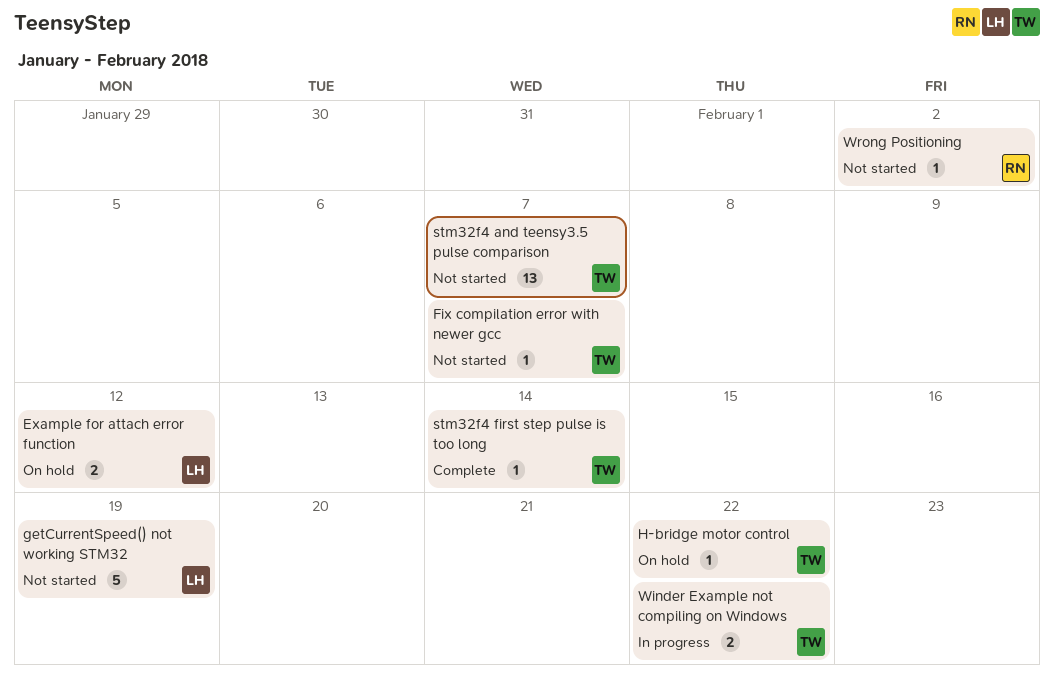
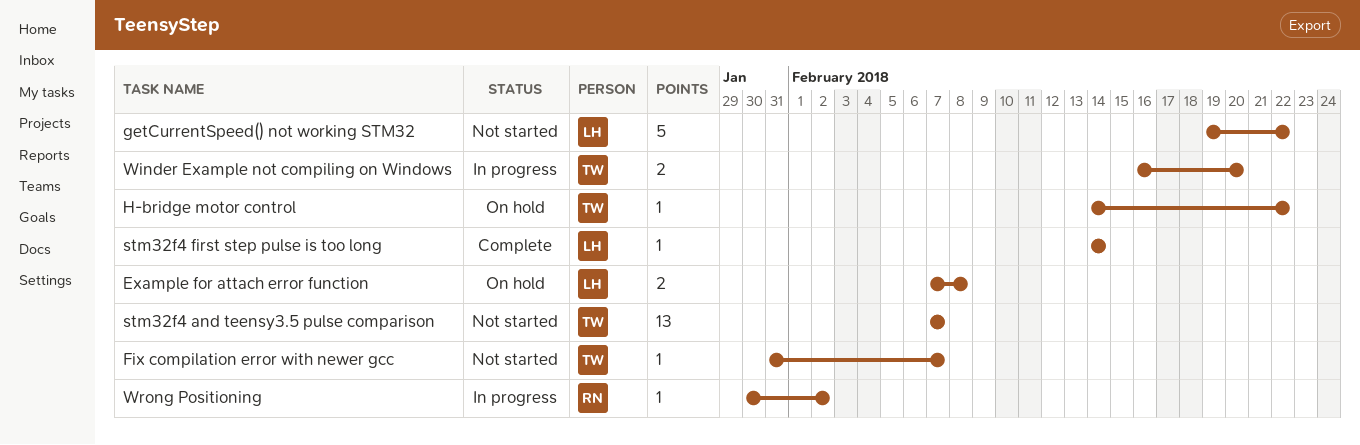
Example for attach error function, due: Feb 12 -> Feb 8
getCurrentSpeed() not working STM32, due: Feb 19 -> Feb 22
stm32f4 first step pulse is too long, owner: TW -> LH
Winder Example not compiling on Windows, due: Feb 22 -> Feb 20
Wrong Positioning, status: Not started -> In progress

